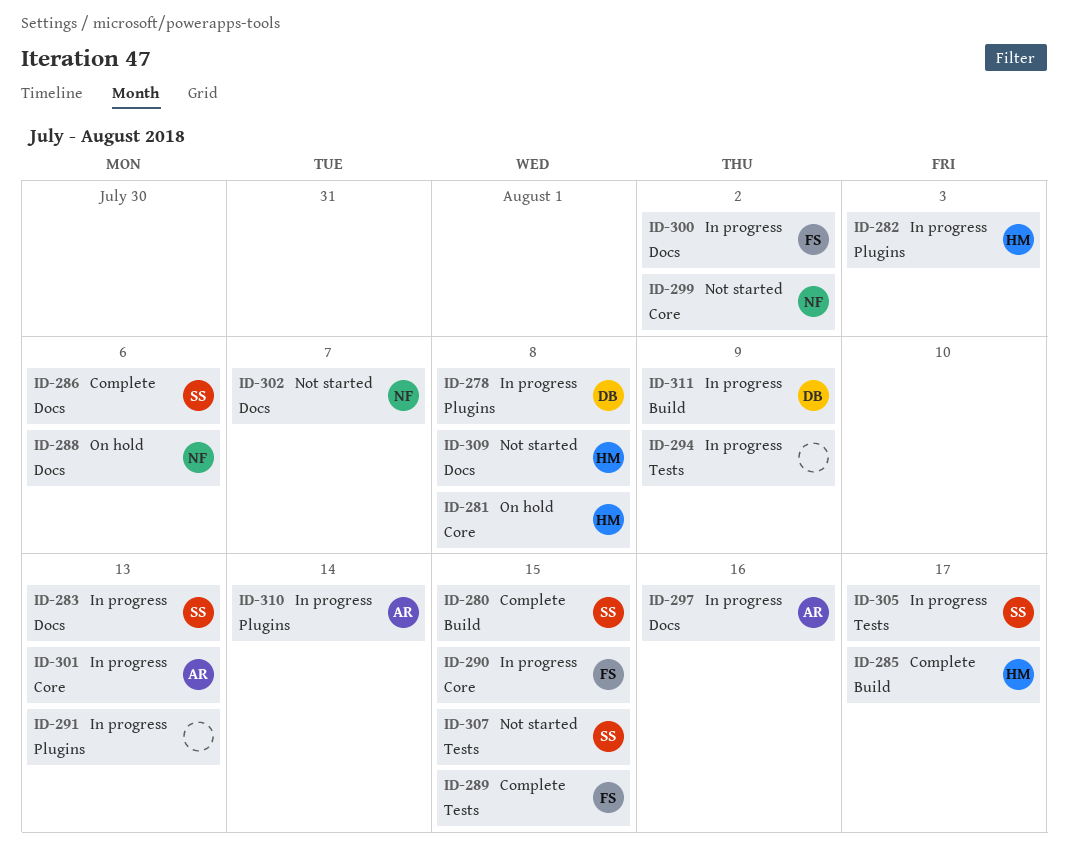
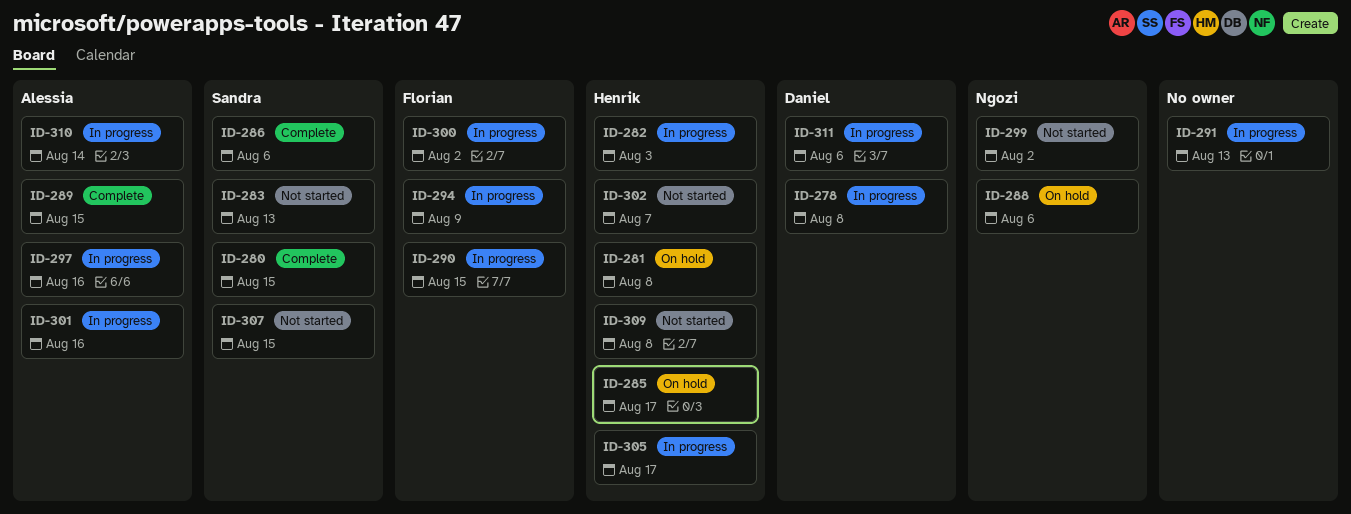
ID-283, status: In progress -> Not started
ID-285, status: Complete -> On hold
ID-289, owner: Florian -> Alessia
ID-294, owner: none -> Florian
ID-301, due: Aug 13 -> Aug 16
ID-302, owner: Ngozi -> Henrik
ID-305, owner: Sandra -> Henrik
ID-311, due: Aug 9 -> Aug 6

